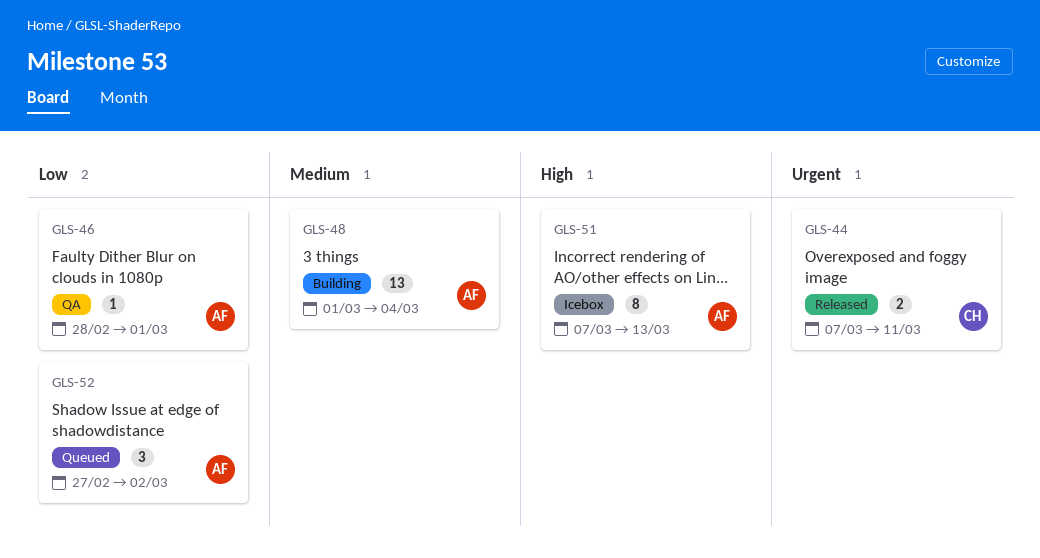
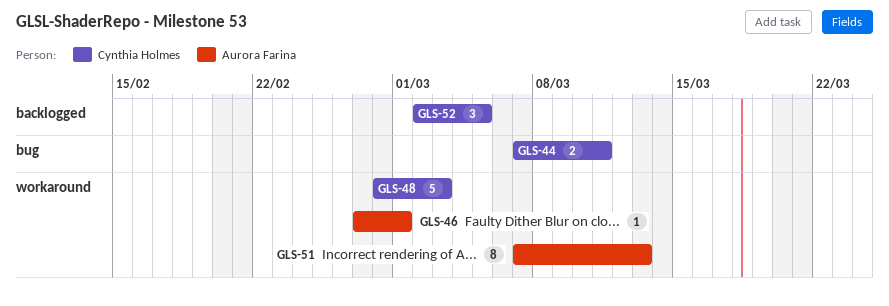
GLS-46, start: Feb 28 -> Feb 27
GLS-48, owner: Aurora Farina -> Cynthia Holmes
GLS-48, estimate: 13 -> 5
GLS-48, start: Mar 1 -> Feb 28
GLS-48, due: Mar 4 -> Mar 3
GLS-52, owner: Aurora Farina -> Cynthia Holmes
GLS-52, start: Feb 27 -> Mar 2
GLS-52, due: Mar 2 -> Mar 5

